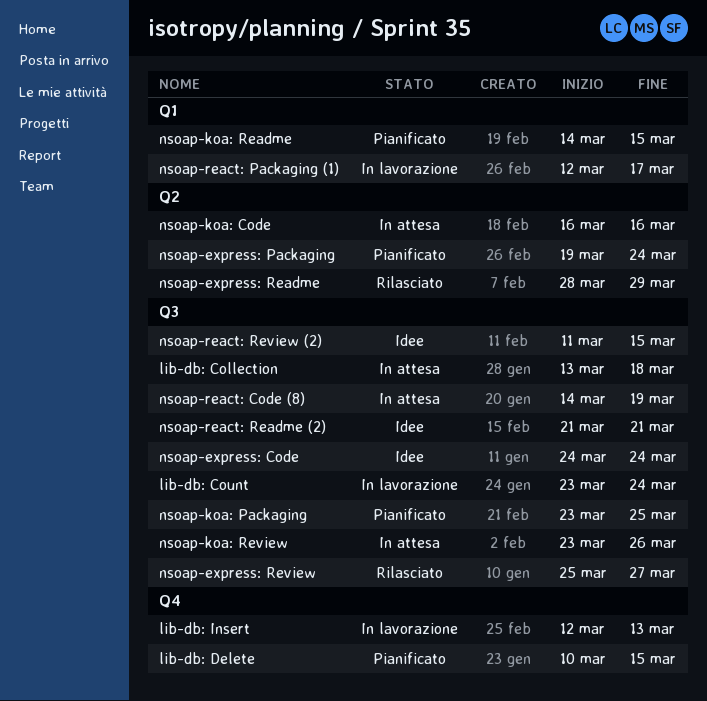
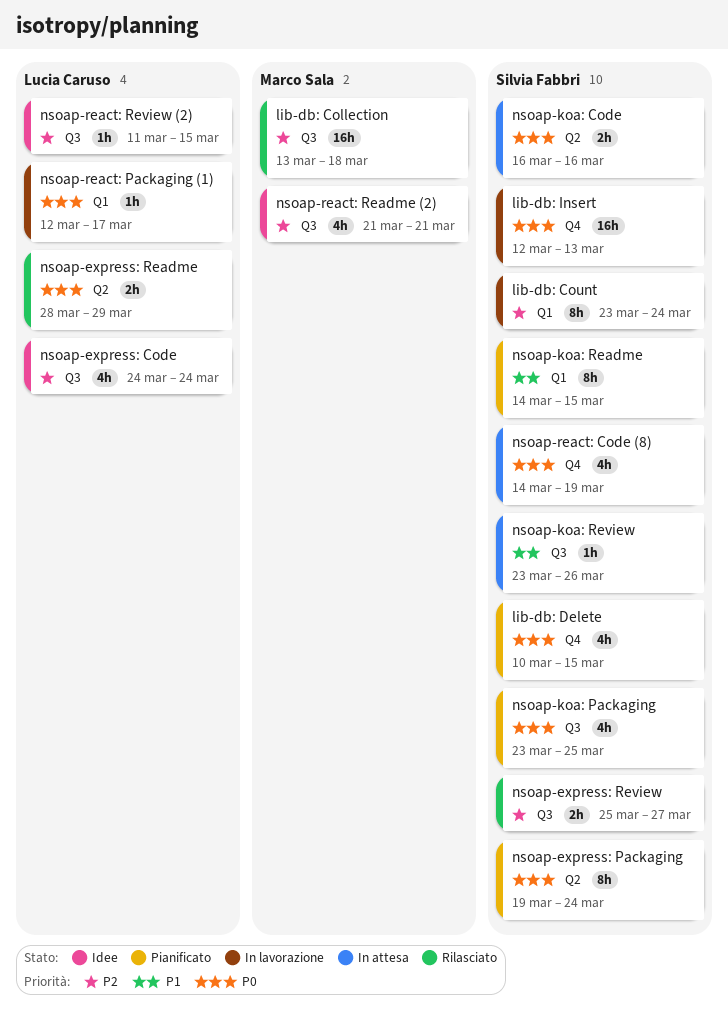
lib-db: Collection, status: In attesa -> Rilasciato
lib-db: Count, label: Q3 -> Q1
nsoap-react: Code (8), label: Q3 -> Q4

